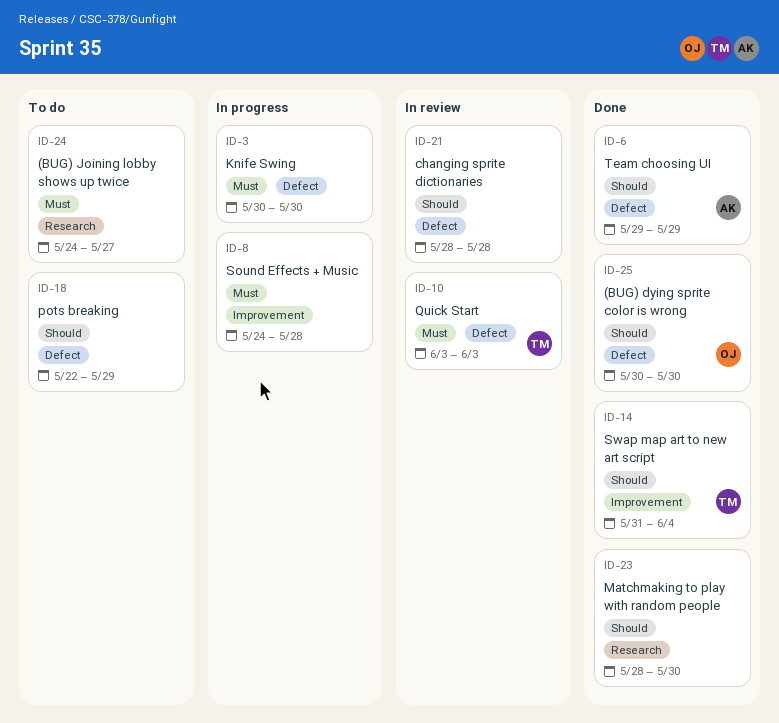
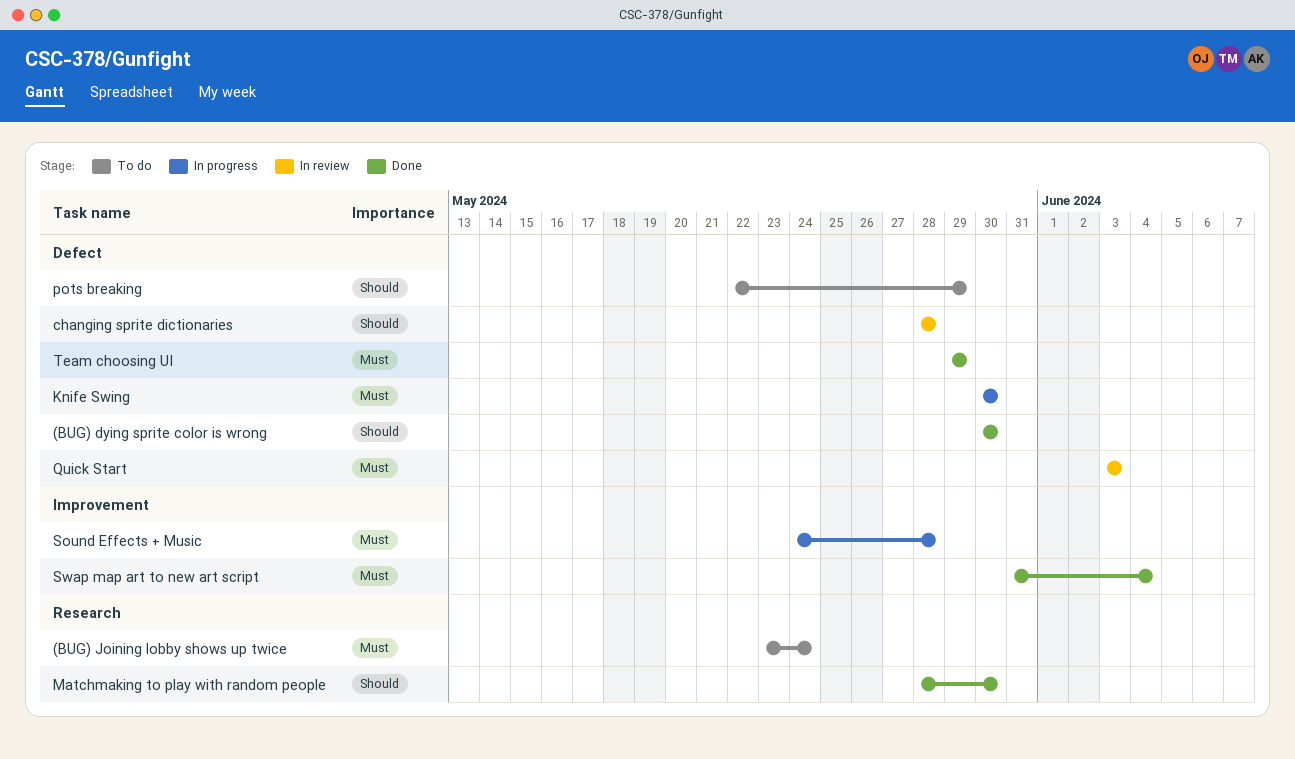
(BUG) Joining lobby shows up twice, start: May 24 -> May 23
(BUG) Joining lobby shows up twice, due: May 27 -> May 24
Swap map art to new art script, priority: Should -> Must
Team choosing UI, priority: Should -> Must

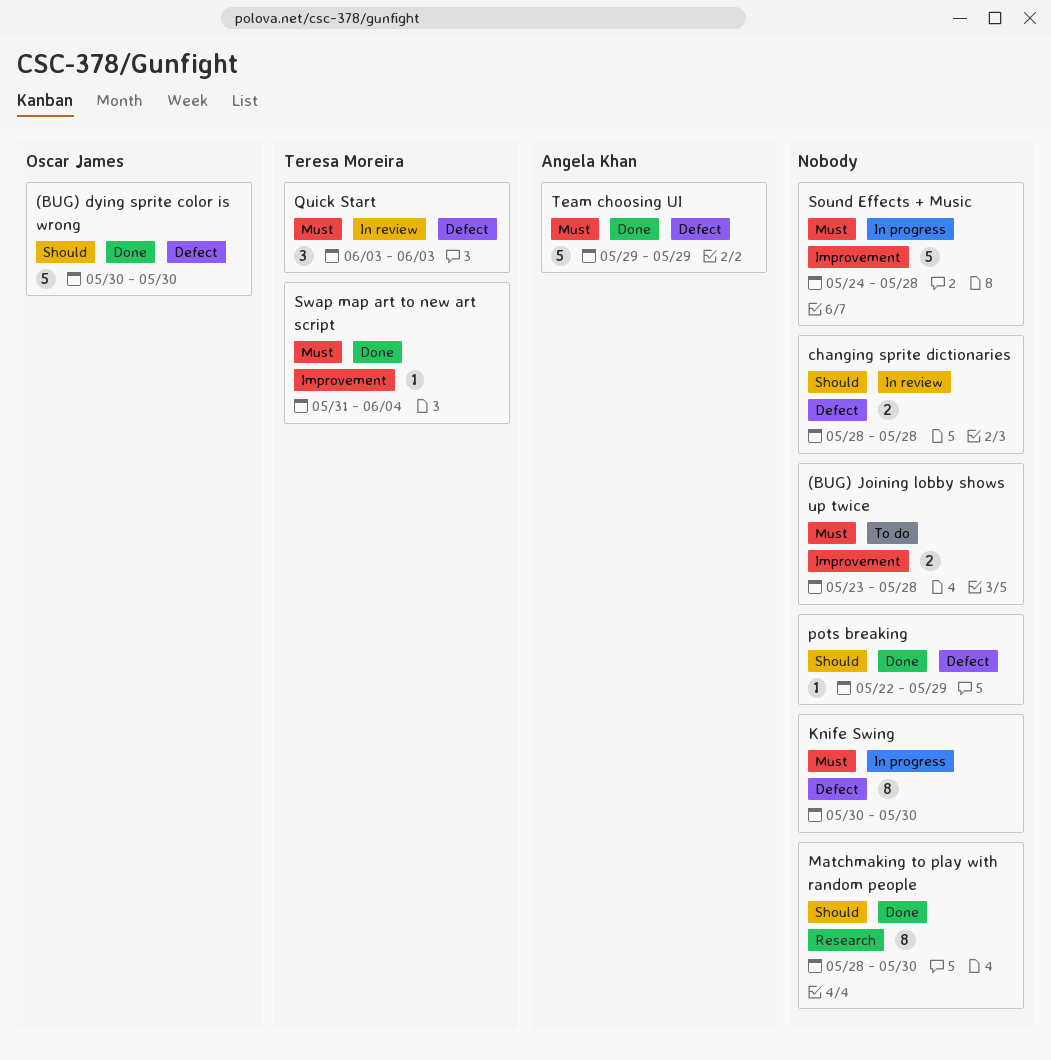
(BUG) Joining lobby shows up twice, label: Research -> Improvement
(BUG) Joining lobby shows up twice, due: May 24 -> May 28
pots breaking, status: To do -> Done

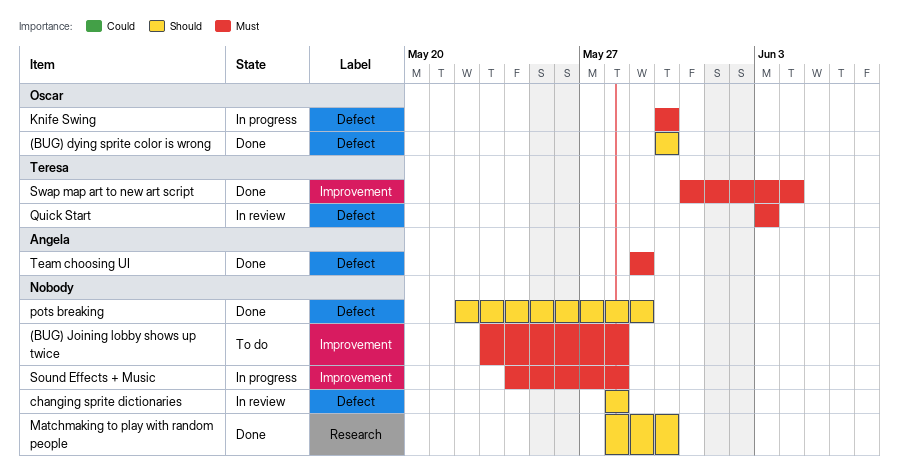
Knife Swing, owner: none -> Oscar James

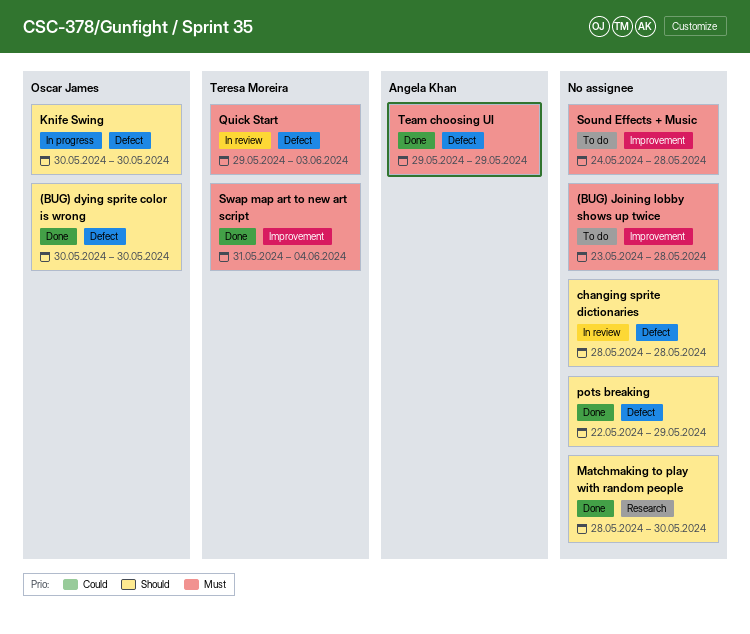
Knife Swing, priority: Must -> Should
Quick Start, start: Jun 3 -> May 29
Sound Effects + Music, status: In progress -> To do

